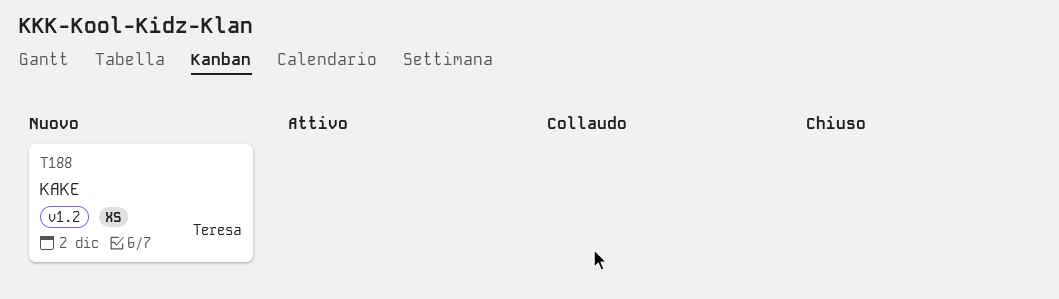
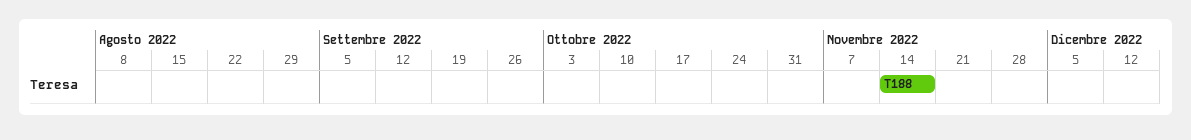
T188, due: Dec 2 -> Nov 18

